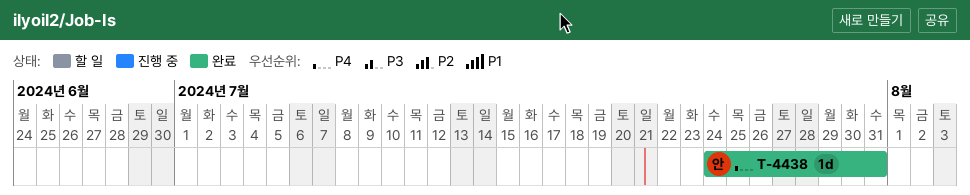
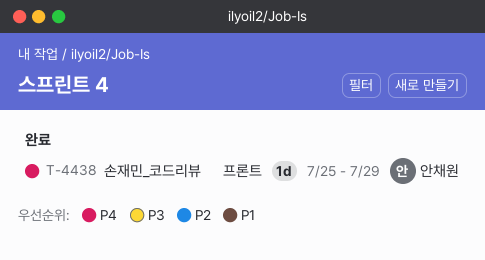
T-4438, start: Jul 24 -> Jul 25
T-4438, due: Jul 31 -> Jul 29

